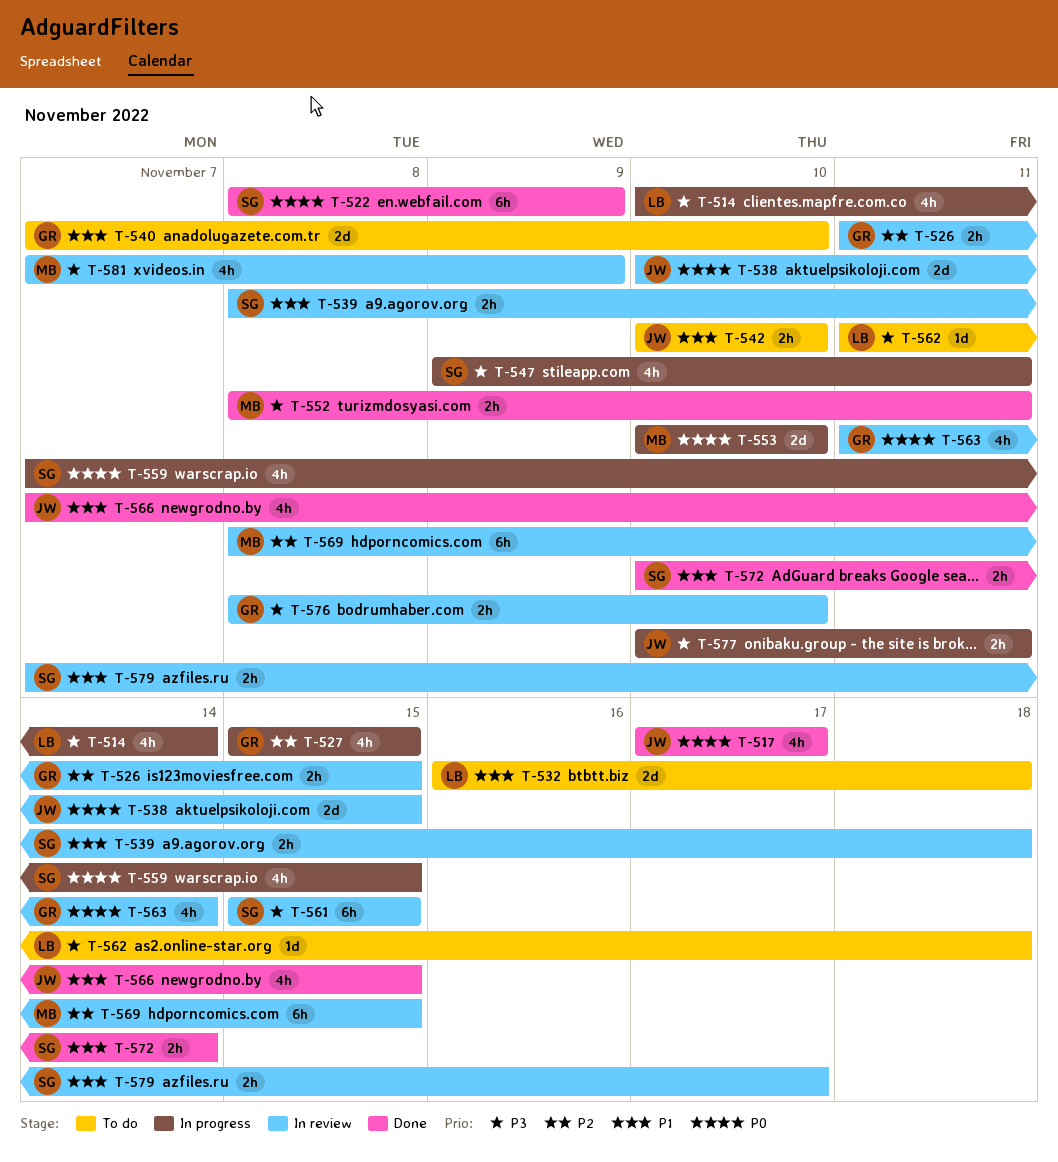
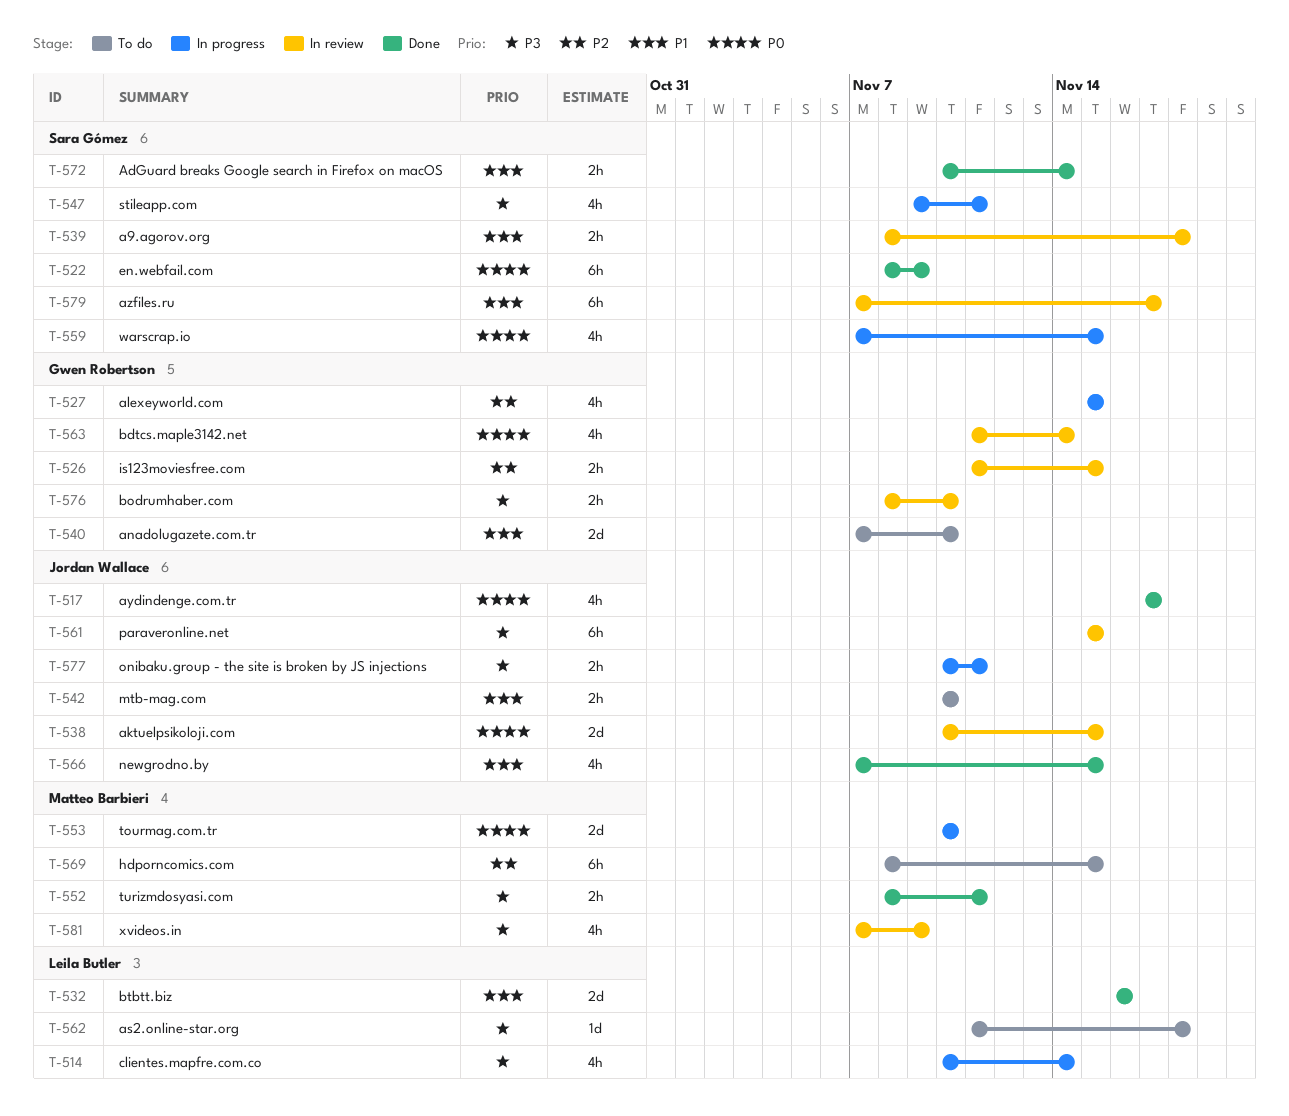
T-532, status: To do -> Done
T-532, due: Nov 18 -> Nov 16
T-561, owner: Sara Gómez -> Jordan Wallace
T-569, status: In review -> To do
T-579, estimate: 2h -> 6h

